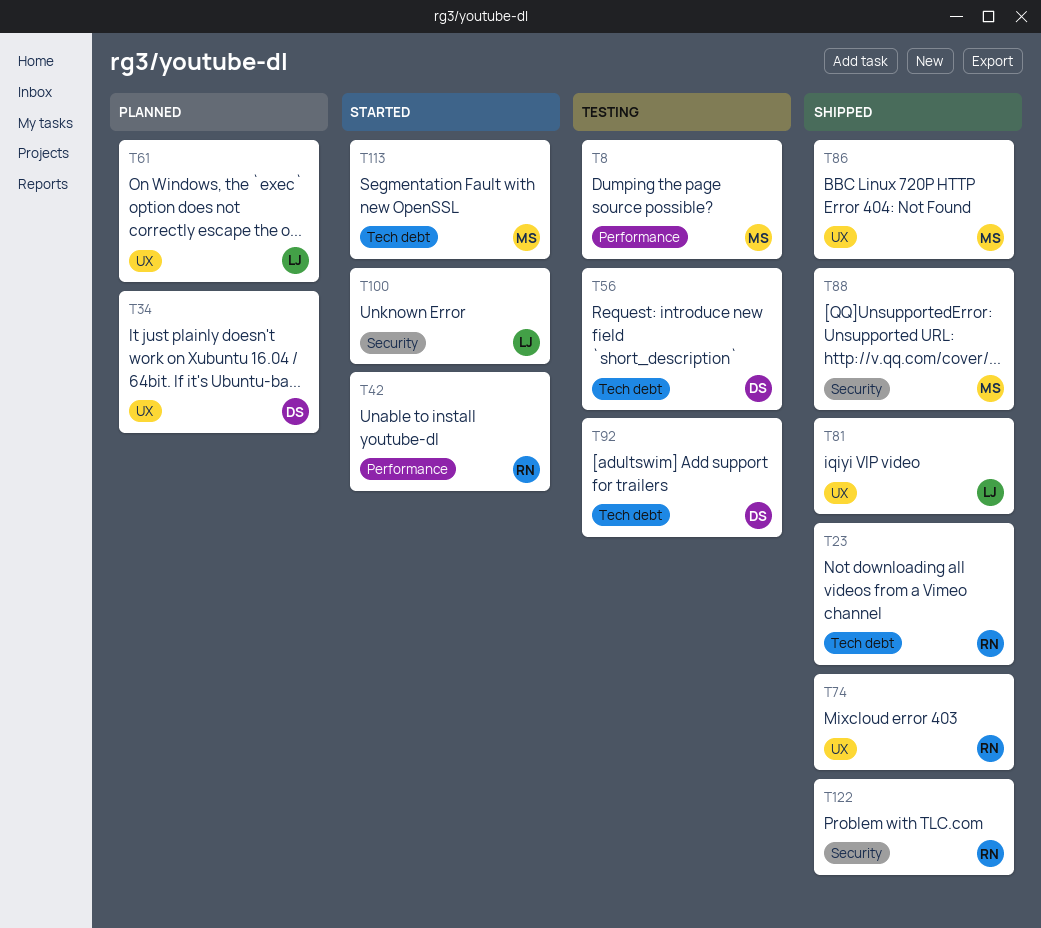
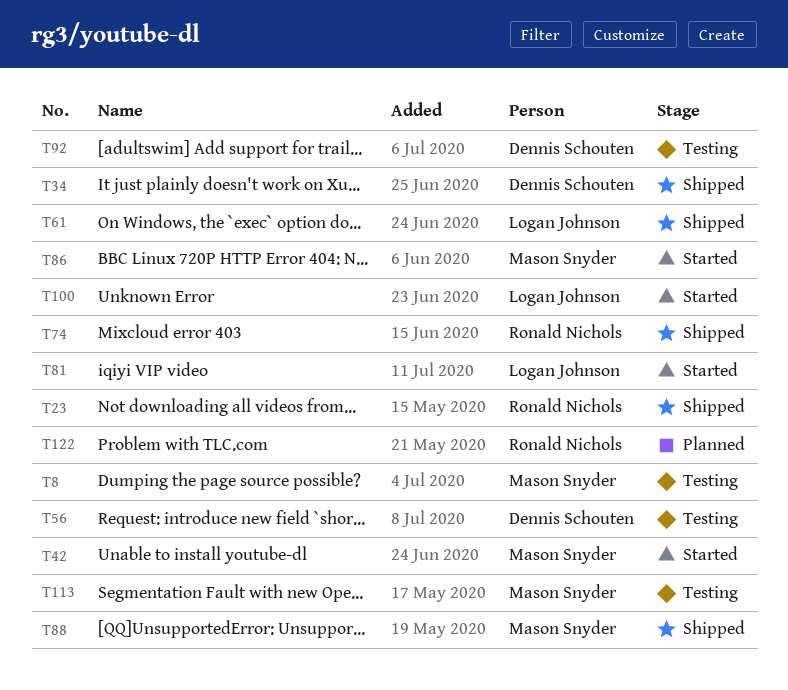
T34, status: Planned -> Shipped
T42, owner: Ronald Nichols -> Mason Snyder
T61, status: Planned -> Shipped
T81, status: Shipped -> Started
T86, status: Shipped -> Started
T113, status: Started -> Testing
T122, status: Shipped -> Planned

